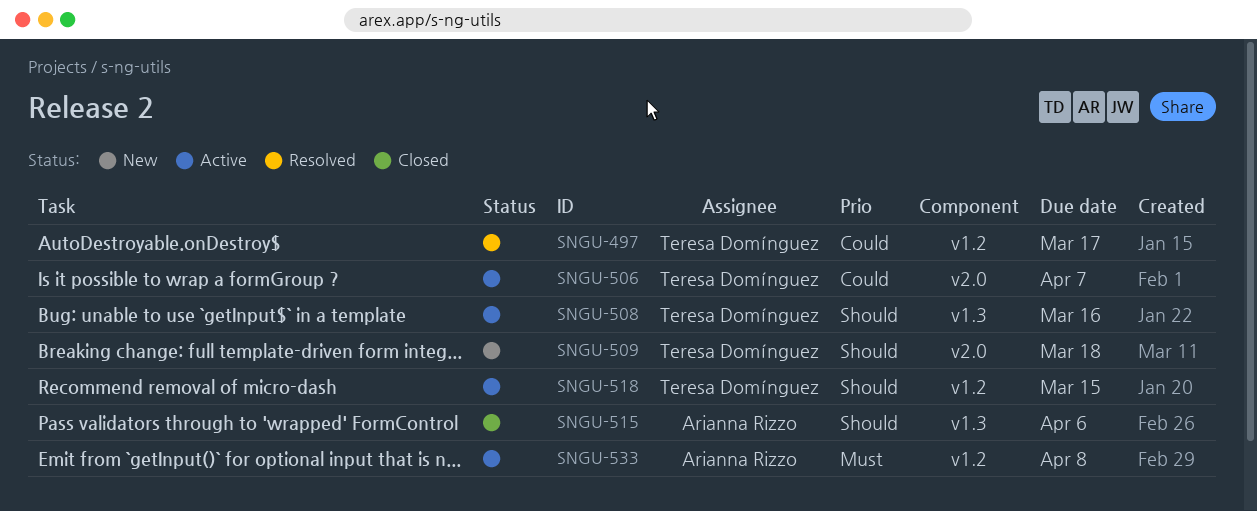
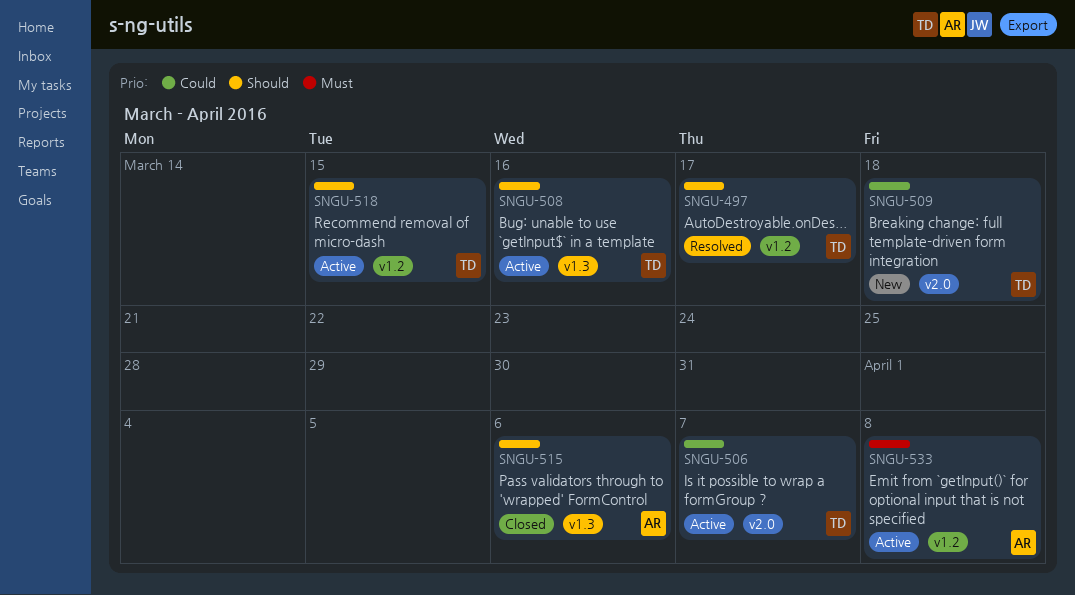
SNGU-497, priority: Could -> Should
SNGU-509, priority: Should -> Could

